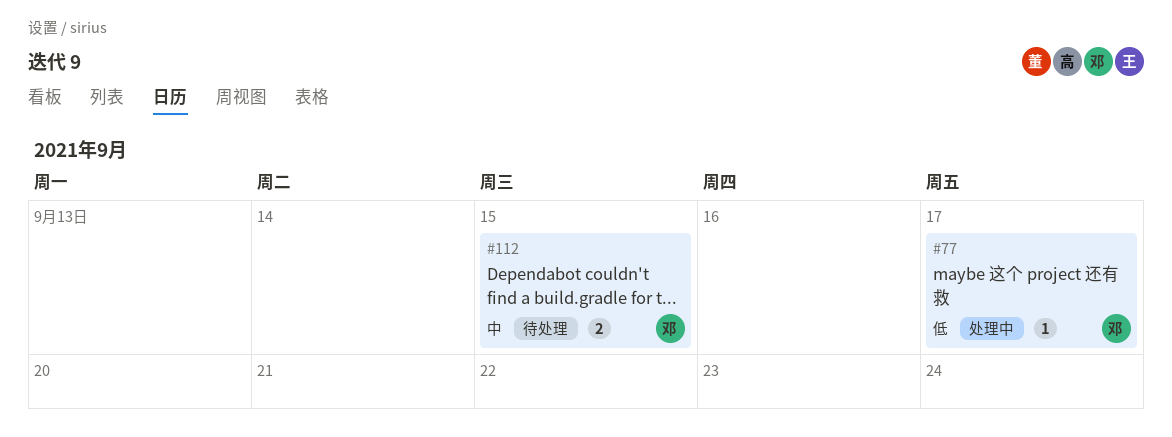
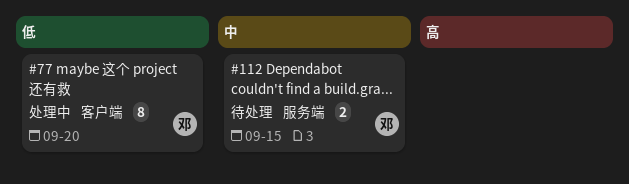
#77, estimate: 1 -> 8
#77, due: Sep 17 -> Sep 20

